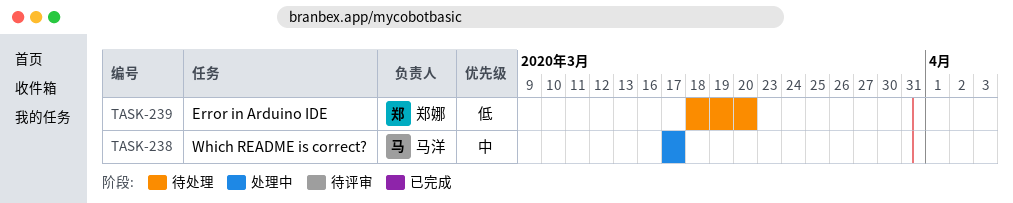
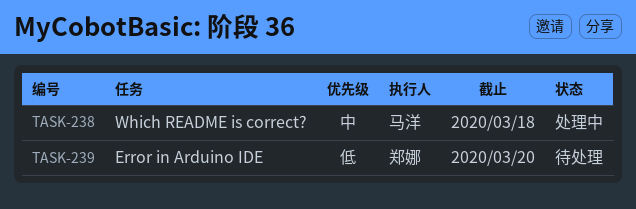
TASK-238, due: Mar 17 -> Mar 18

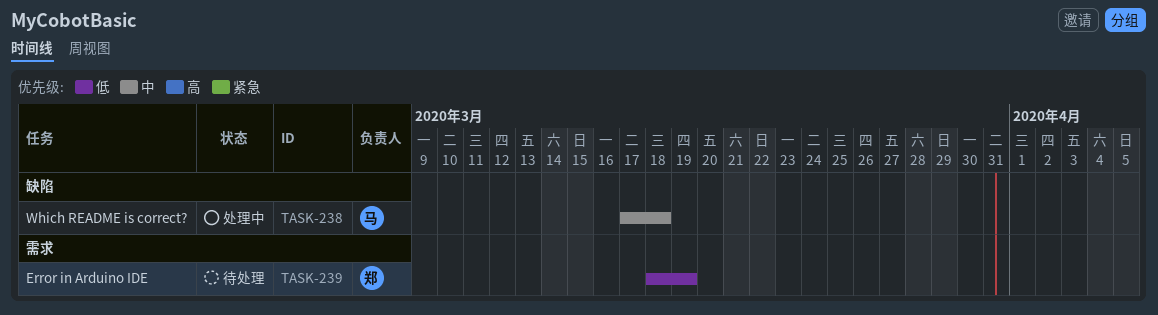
TASK-239, due: Mar 20 -> Mar 19

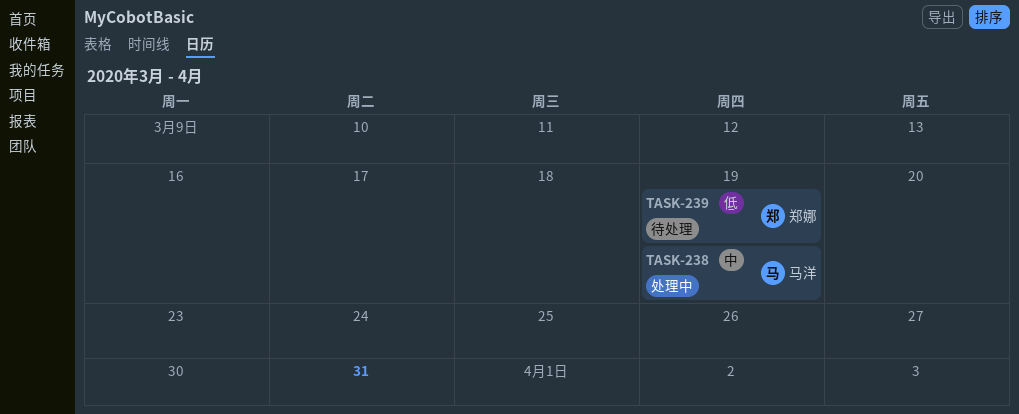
TASK-238, due: Mar 18 -> Mar 19

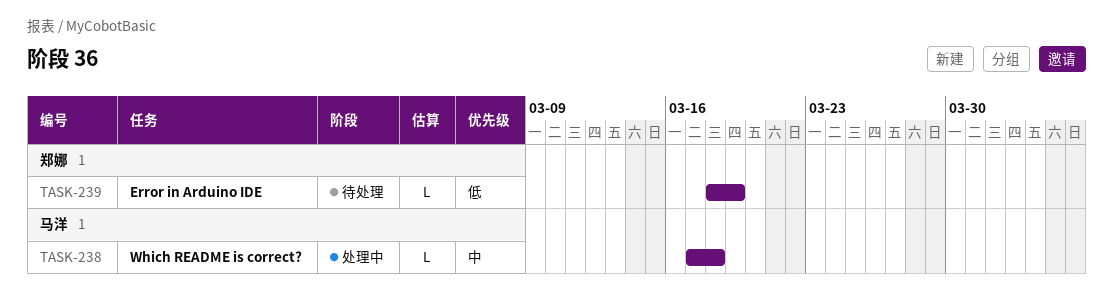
TASK-238, due: Mar 19 -> Mar 18

